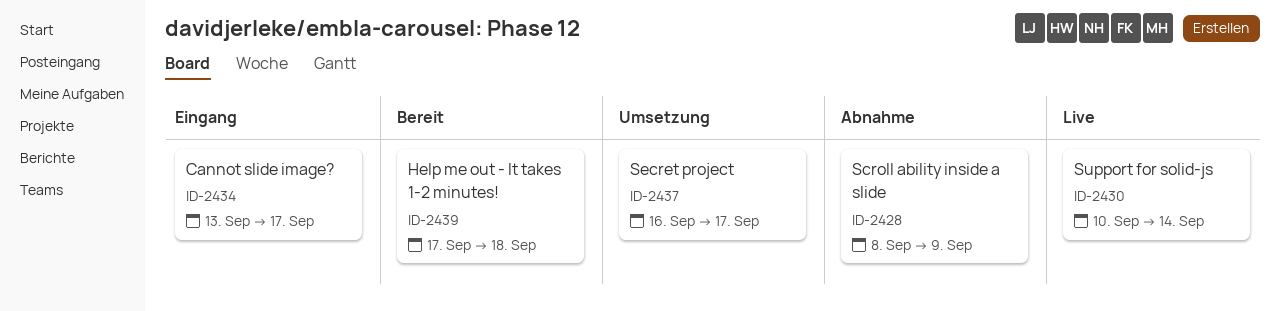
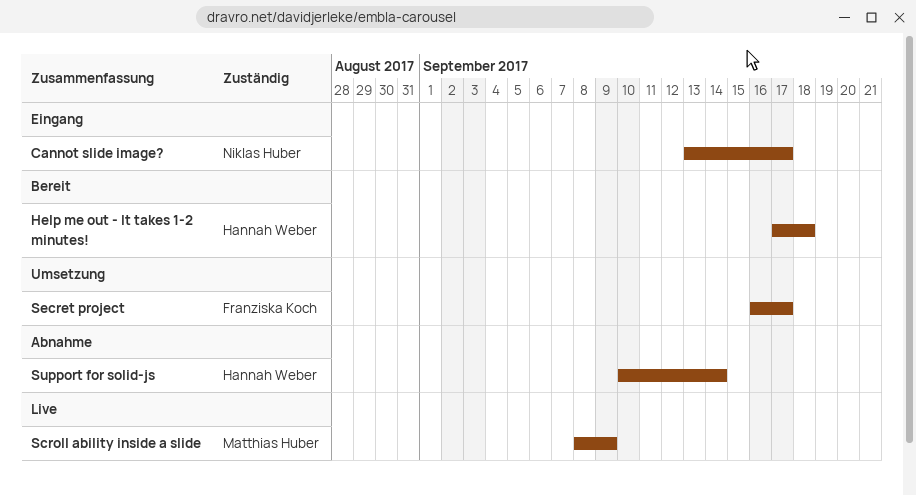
Scroll ability inside a slide, status: Abnahme -> Live
Support for solid-js, status: Live -> Abnahme

